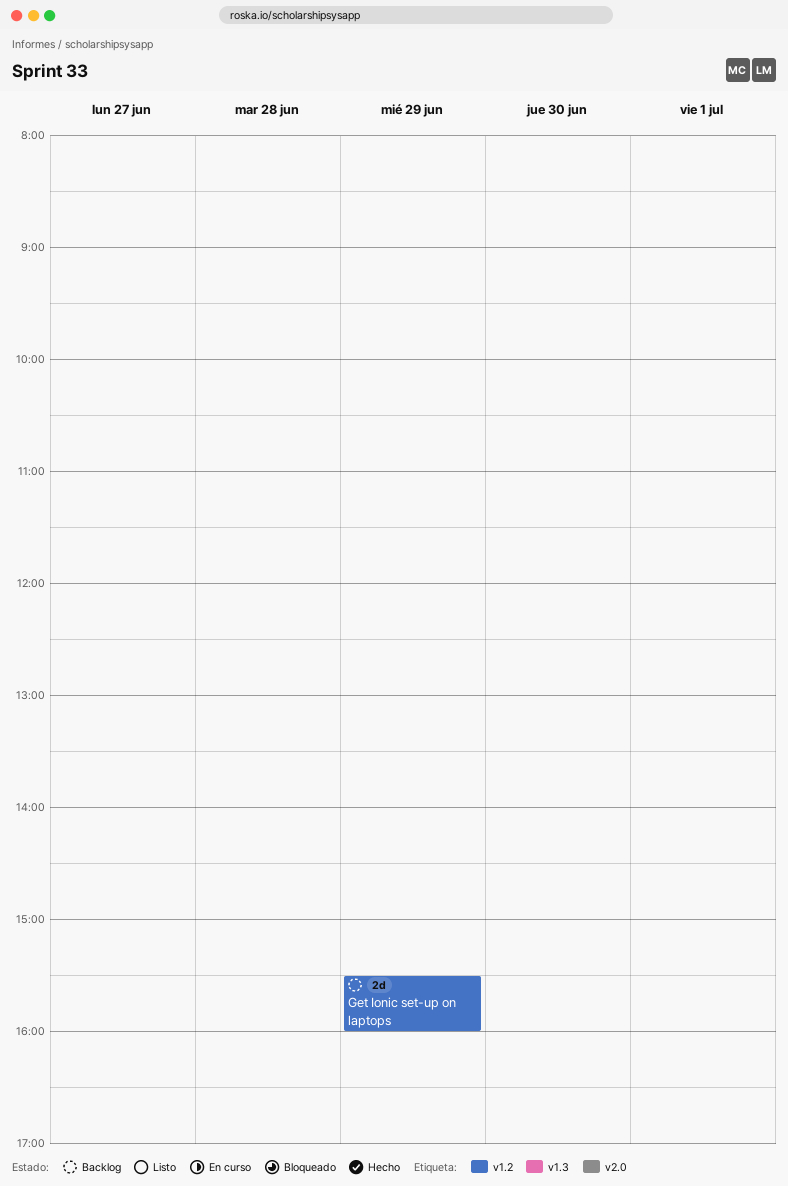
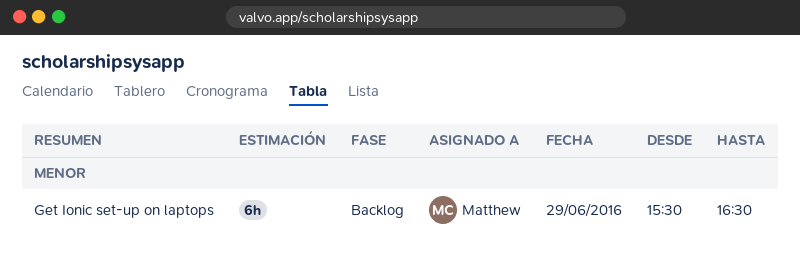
Get Ionic set-up on laptops, estimate: 2d -> 6h
Get Ionic set-up on laptops, ends: 16:00 -> 16:30

